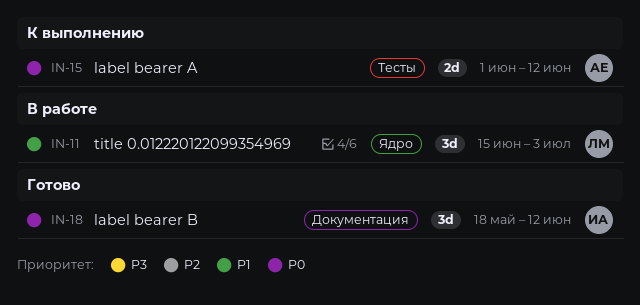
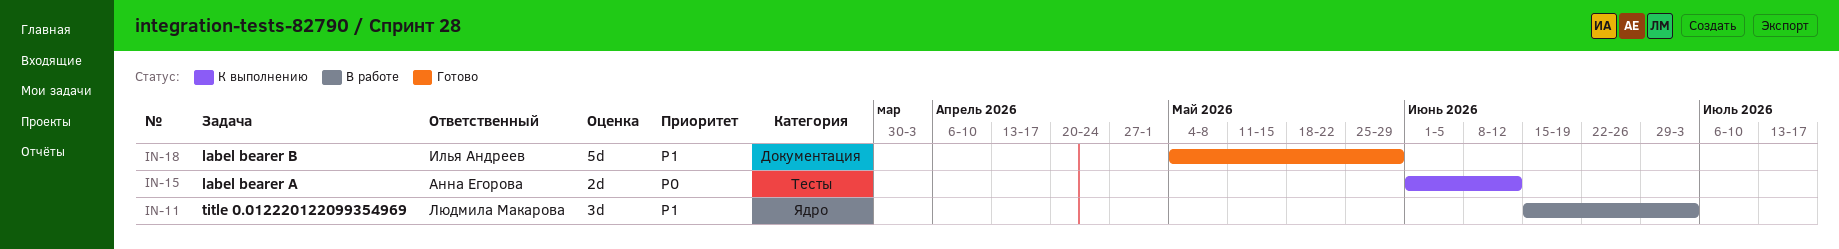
IN-18, priority: P0 -> P1
IN-18, estimate: 3d -> 5d
IN-18, start: May 18 -> May 4
IN-18, due: Jun 12 -> May 29

